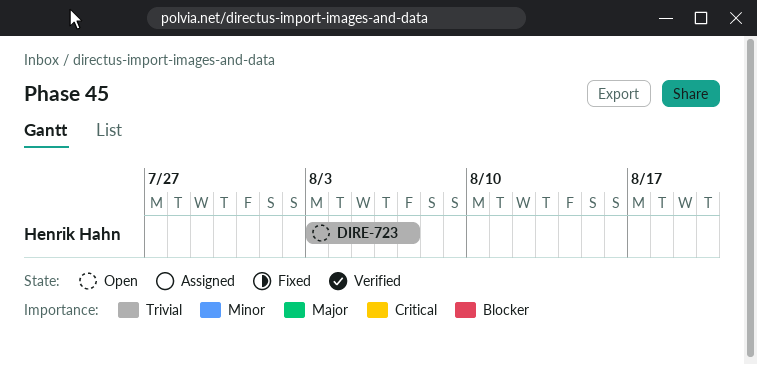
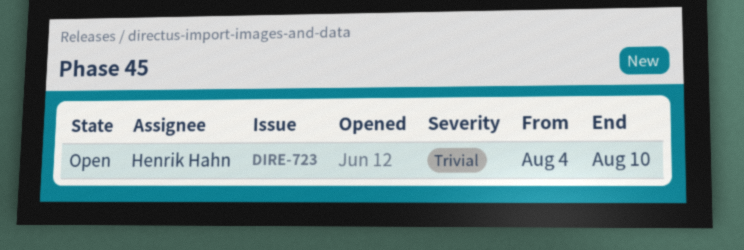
DIRE-723, start: Aug 3 -> Aug 4
DIRE-723, due: Aug 7 -> Aug 10

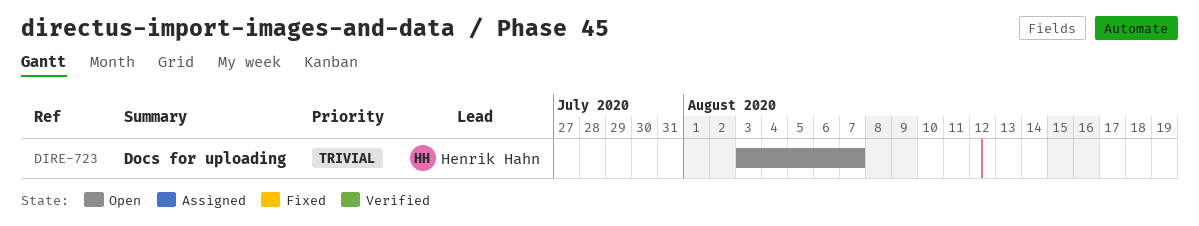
DIRE-723, start: Aug 4 -> Aug 3
DIRE-723, due: Aug 10 -> Aug 7

